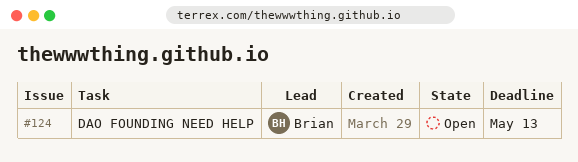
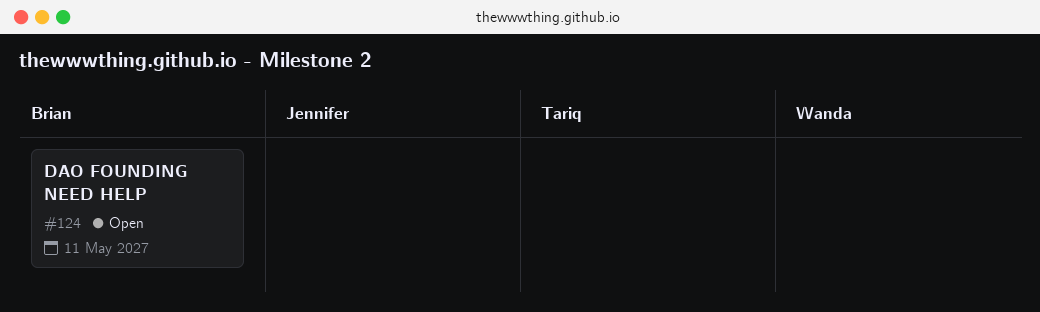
#124, due: May 13 -> May 11

